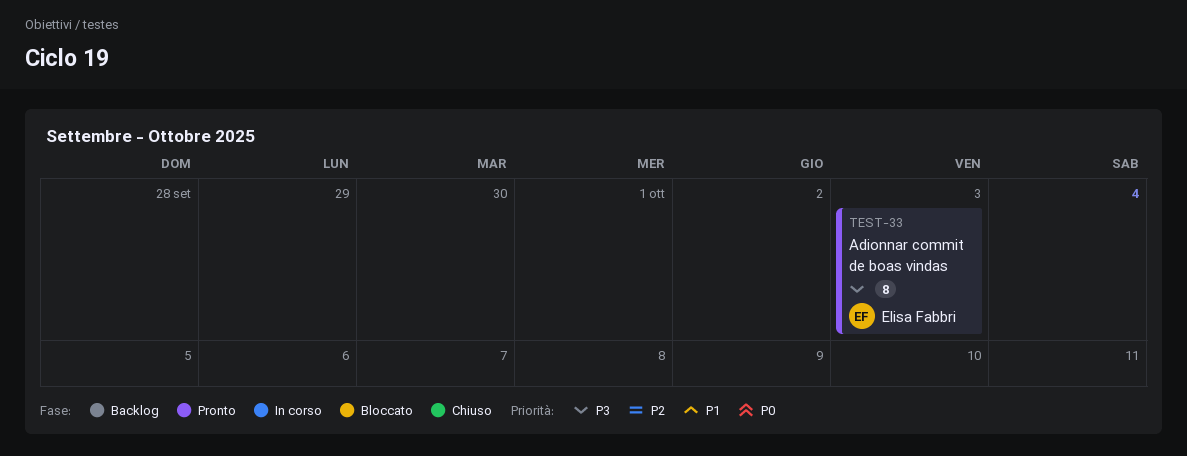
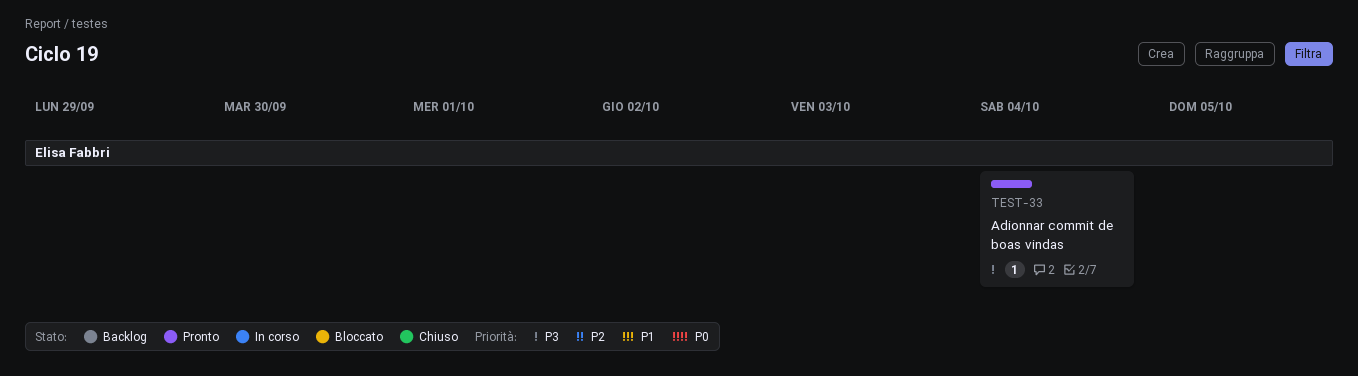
TEST-33, estimate: 8 -> 1
TEST-33, due: Oct 3 -> Oct 4

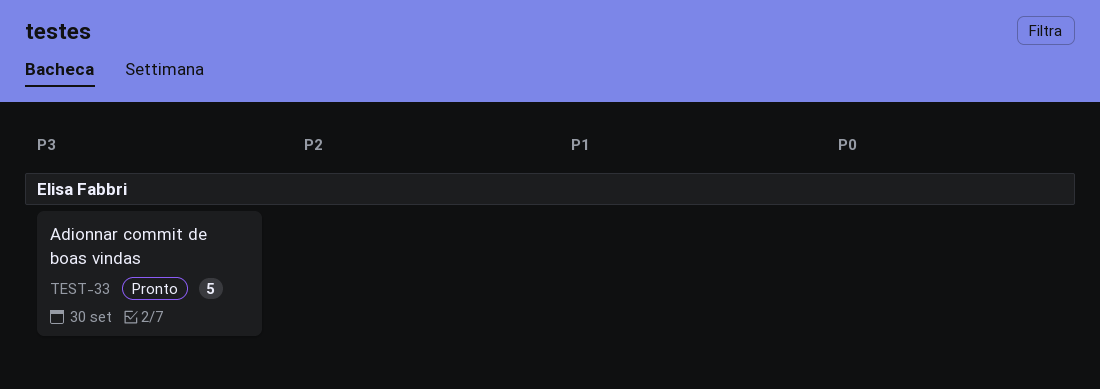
TEST-33, estimate: 1 -> 5
TEST-33, due: Oct 4 -> Sep 30

